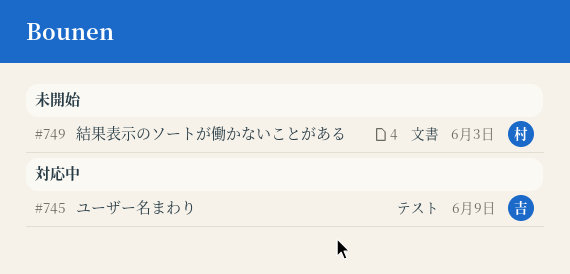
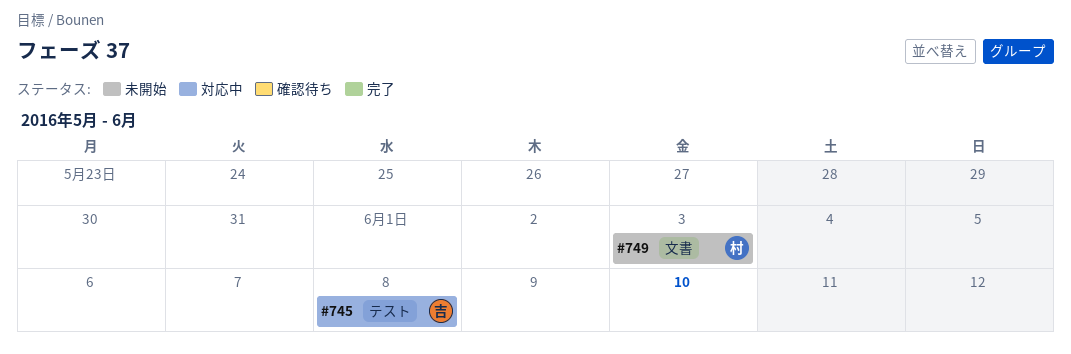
#745, due: Jun 9 -> Jun 8

